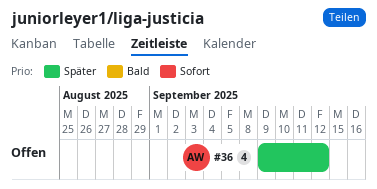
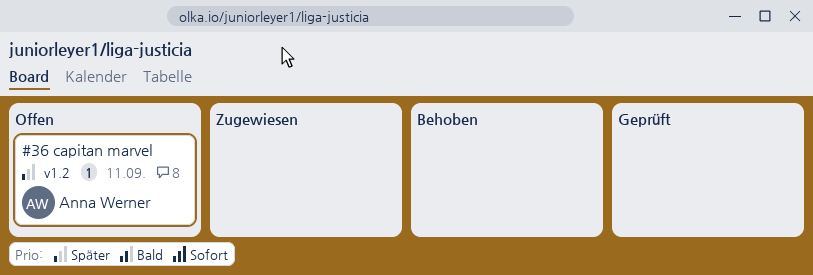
#36, estimate: 4 -> 1
#36, due: Sep 12 -> Sep 11

